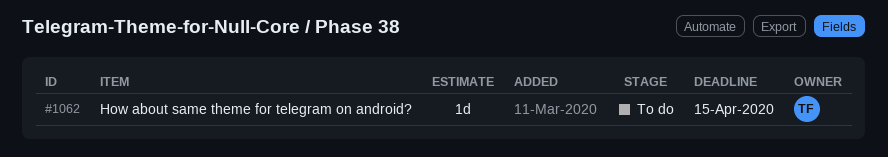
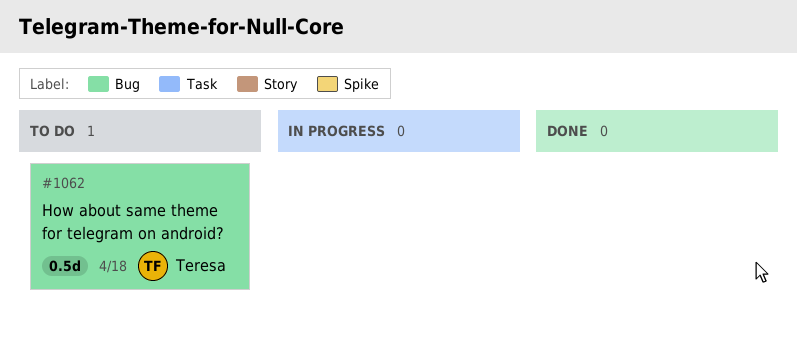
#1062, estimate: 1d -> 0.5d
#1062, due: Apr 15 -> Apr 18

